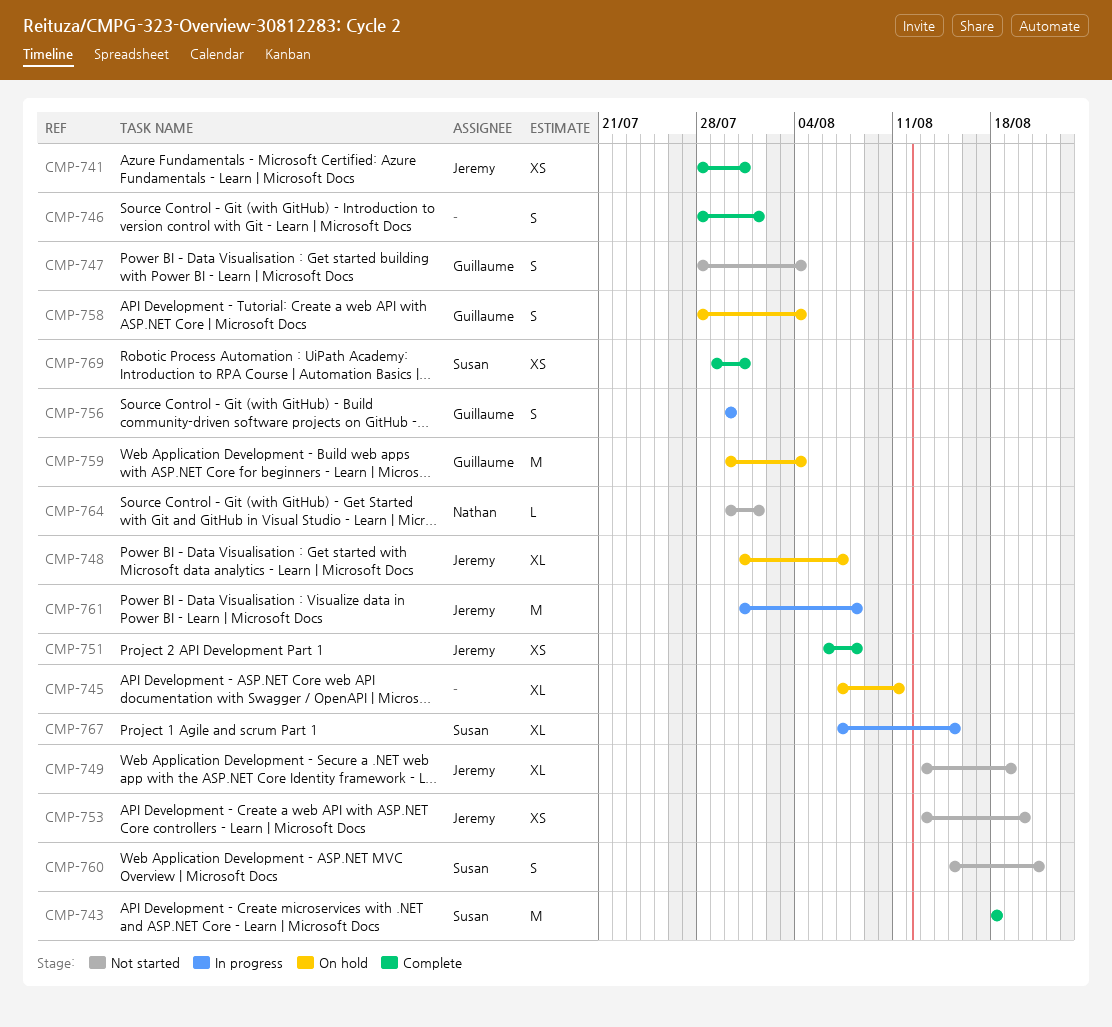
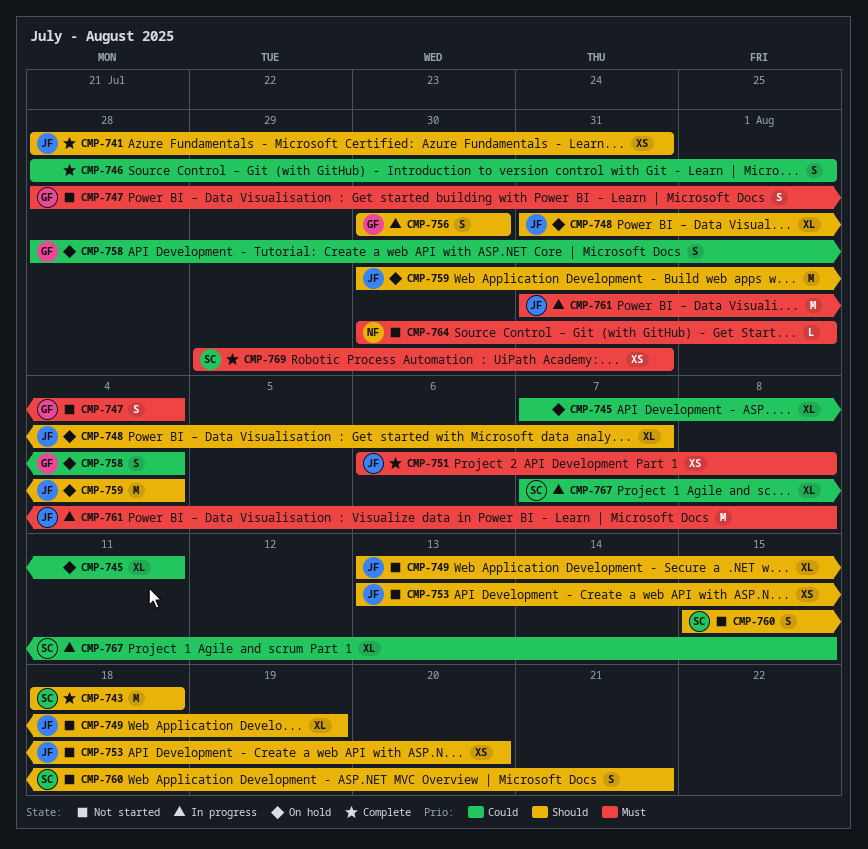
CMP-759, owner: Guillaume -> Jeremy

